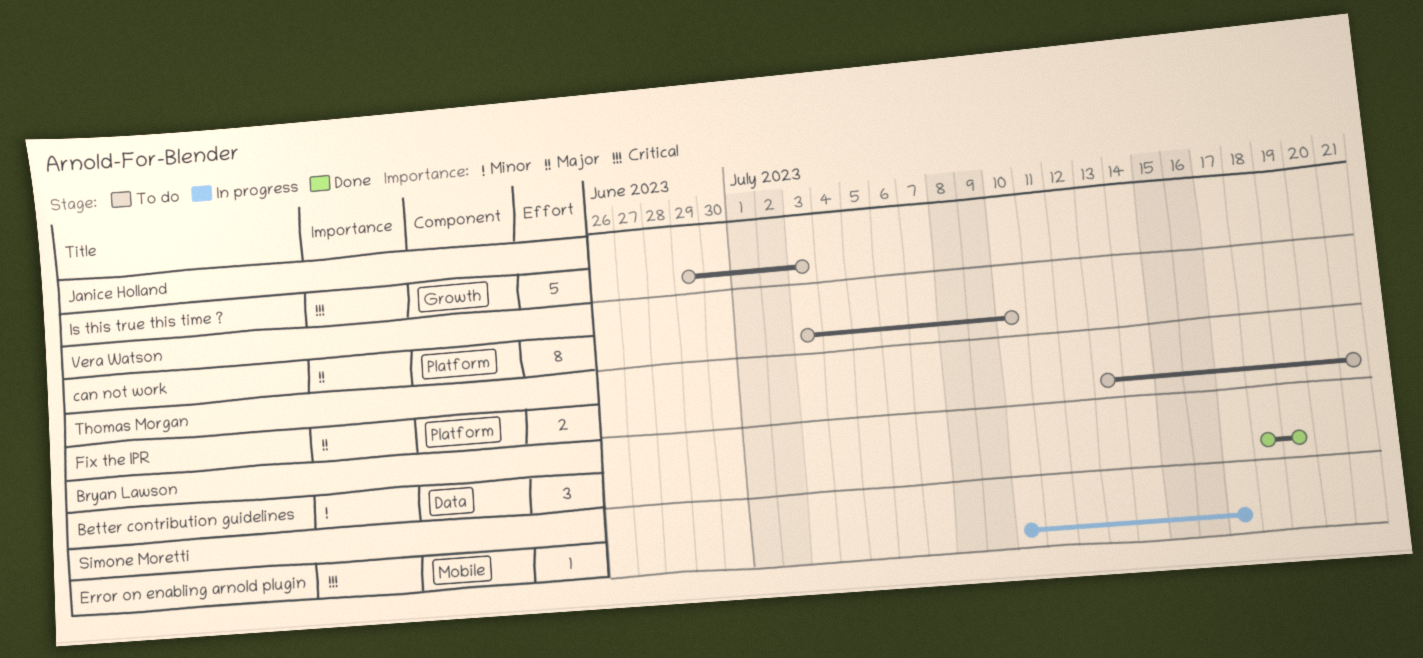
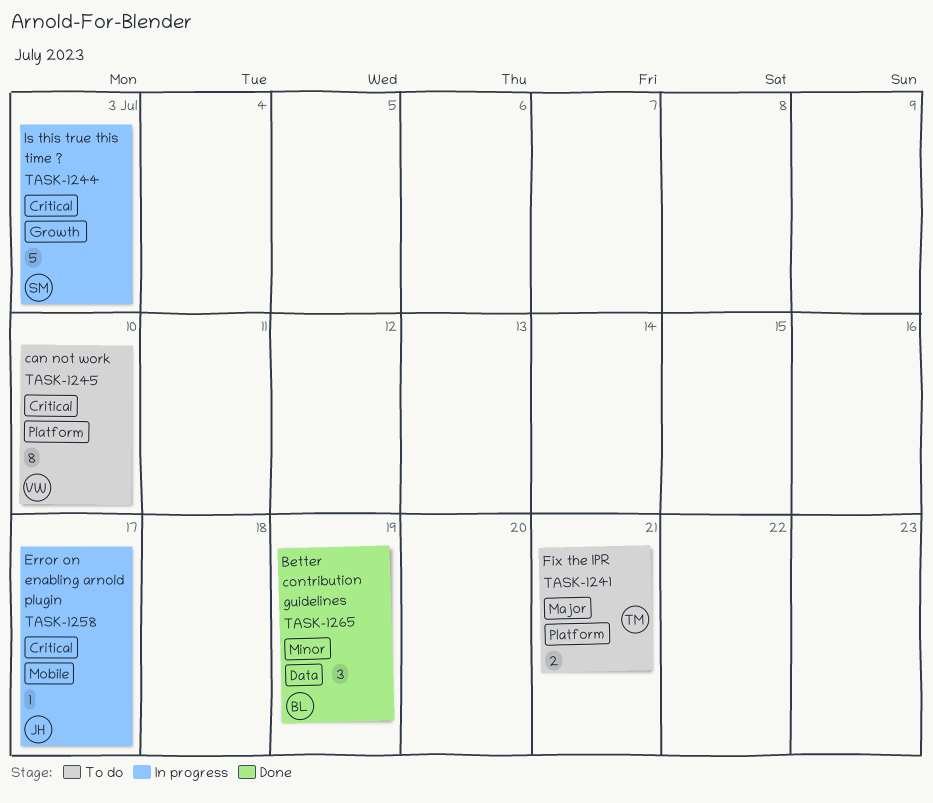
can not work, priority: Major -> Critical
Error on enabling arnold plugin, owner: Simone Moretti -> Janice Holland
Is this true this time ?, status: To do -> In progress
Is this true this time ?, owner: Janice Holland -> Simone Moretti

